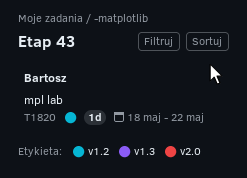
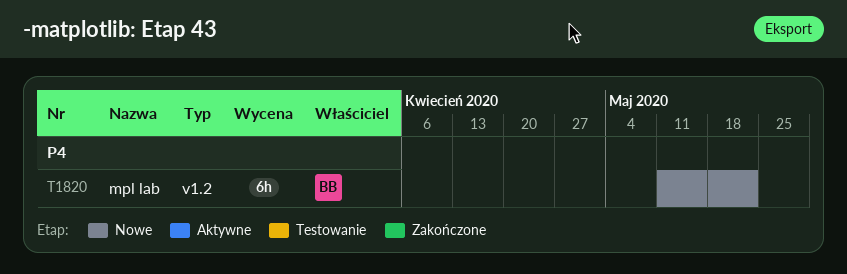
T1820, estimate: 1d -> 6h
T1820, start: May 18 -> May 11

